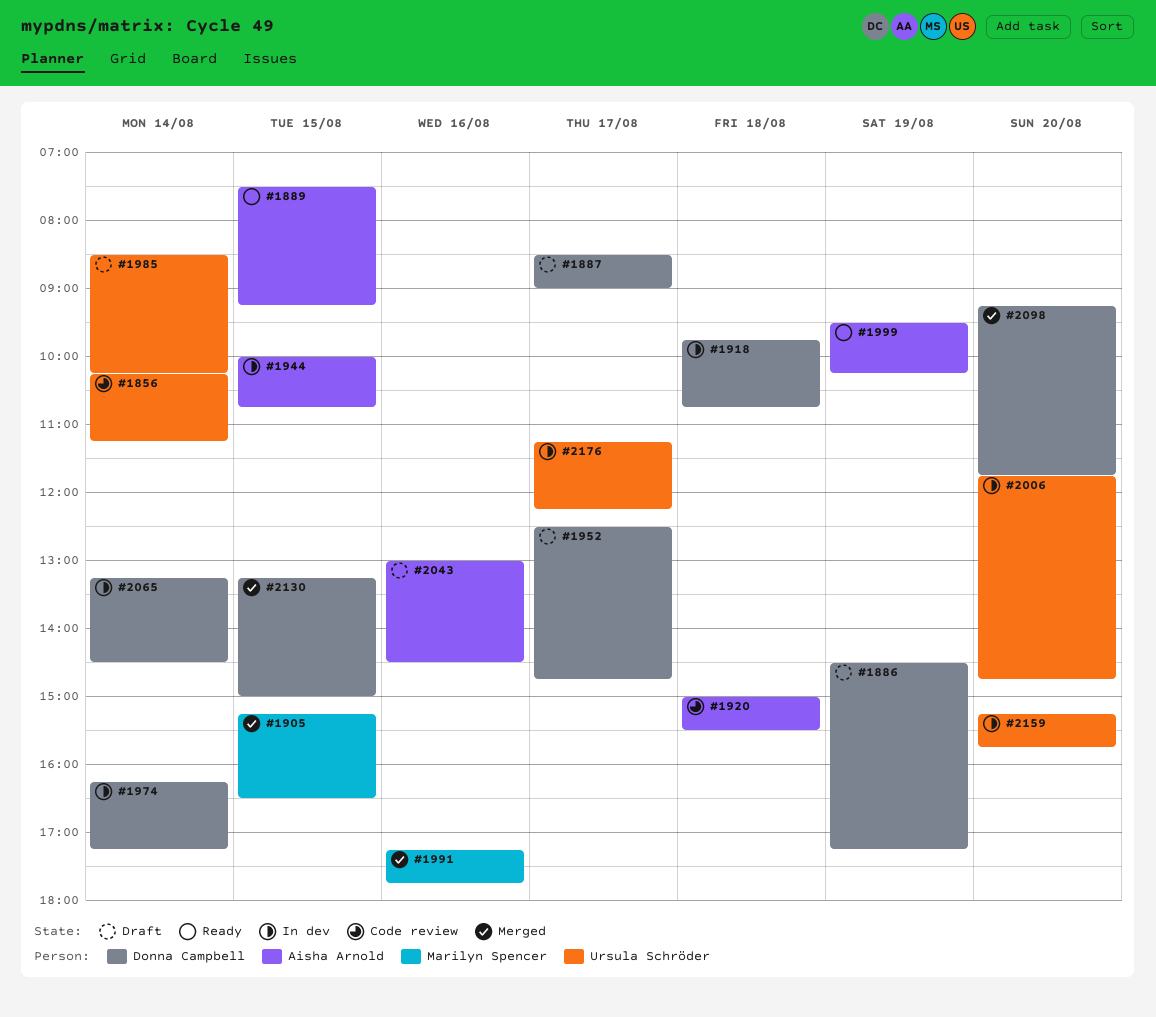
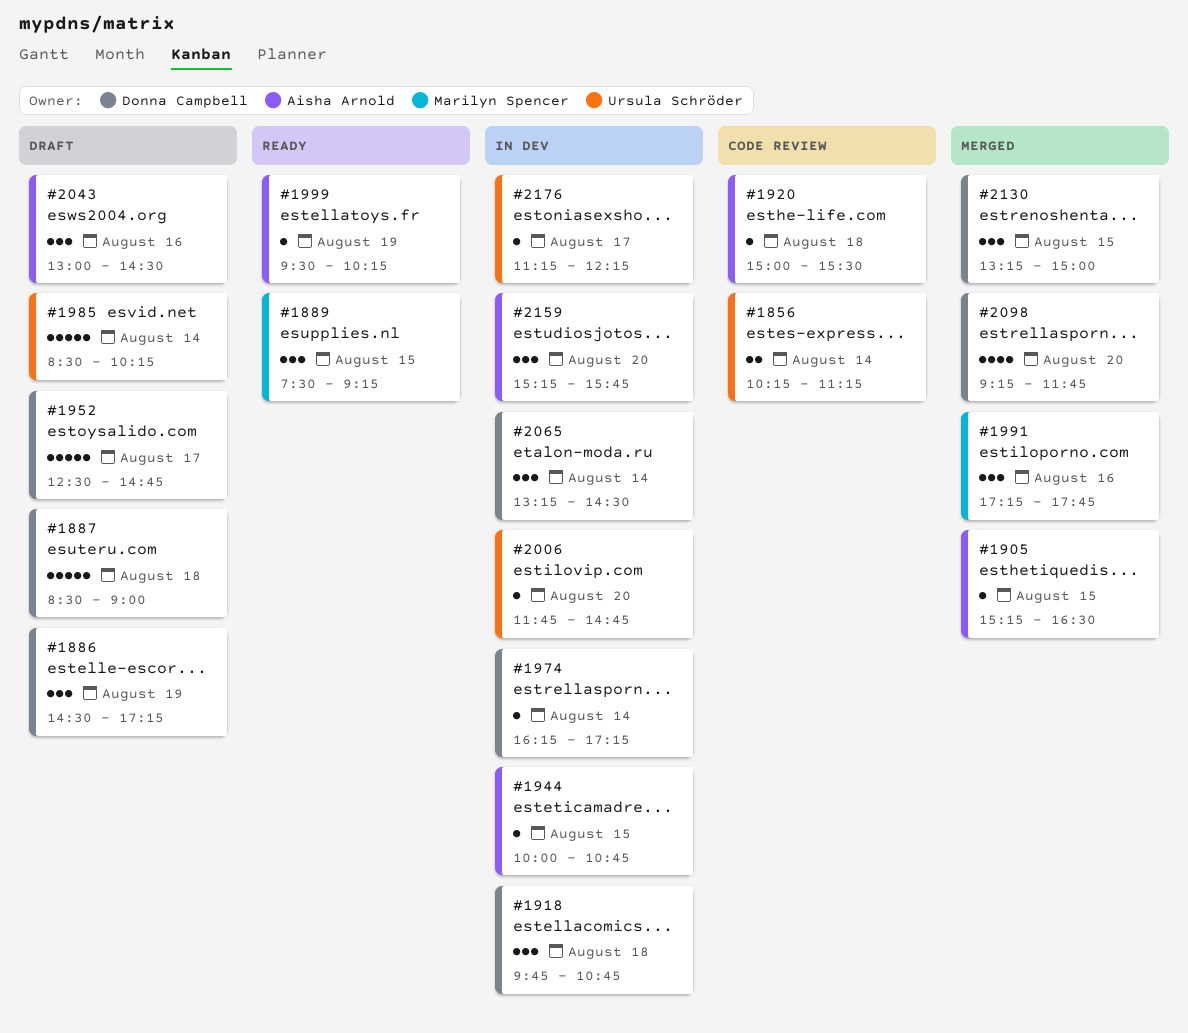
#1887, day: Aug 17 -> Aug 18
#1889, owner: Aisha Arnold -> Marilyn Spencer
#1905, owner: Marilyn Spencer -> Aisha Arnold
#2159, owner: Ursula Schröder -> Aisha Arnold

